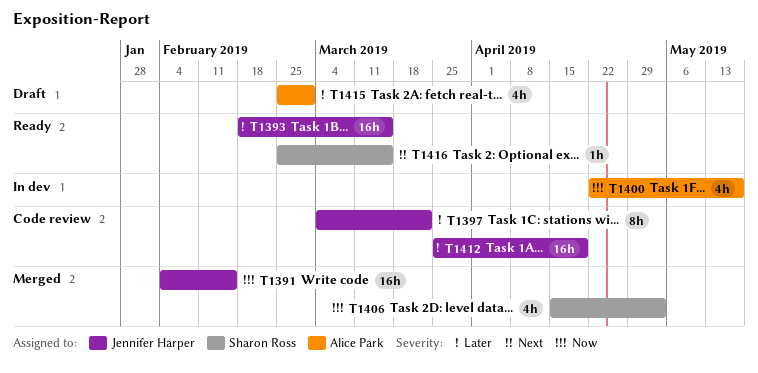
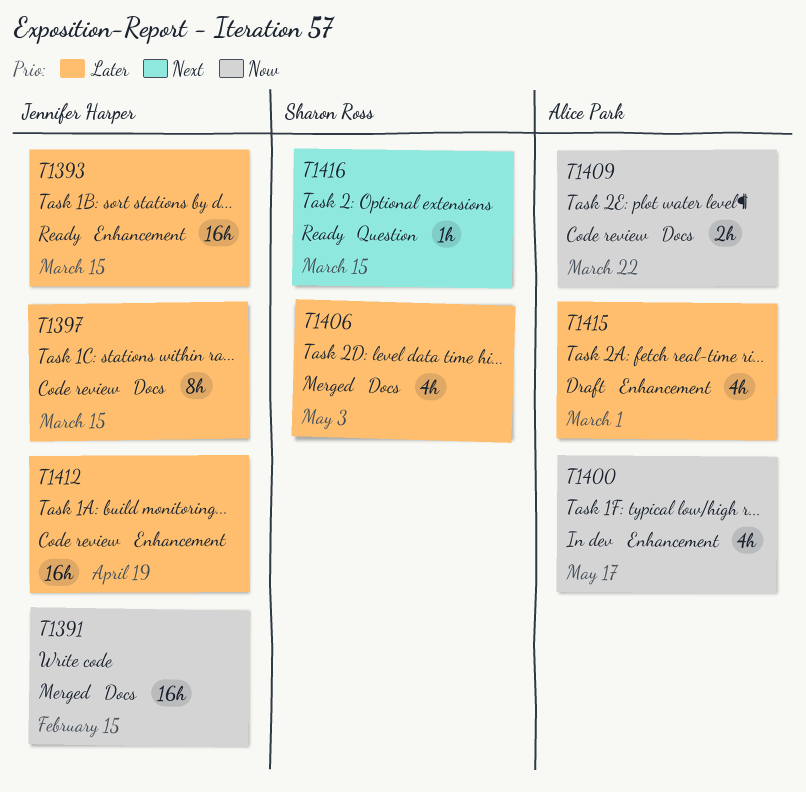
T1397, due: Mar 22 -> Mar 15
T1406, priority: Now -> Later
T1409: none -> present

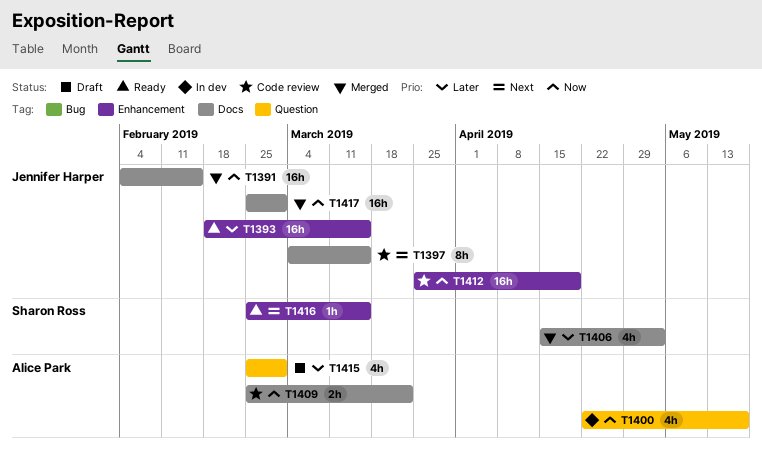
T1397, priority: Later -> Next
T1400, label: Enhancement -> Question
T1412, priority: Later -> Now
T1415, label: Enhancement -> Question
T1416, label: Question -> Enhancement
T1417: none -> present

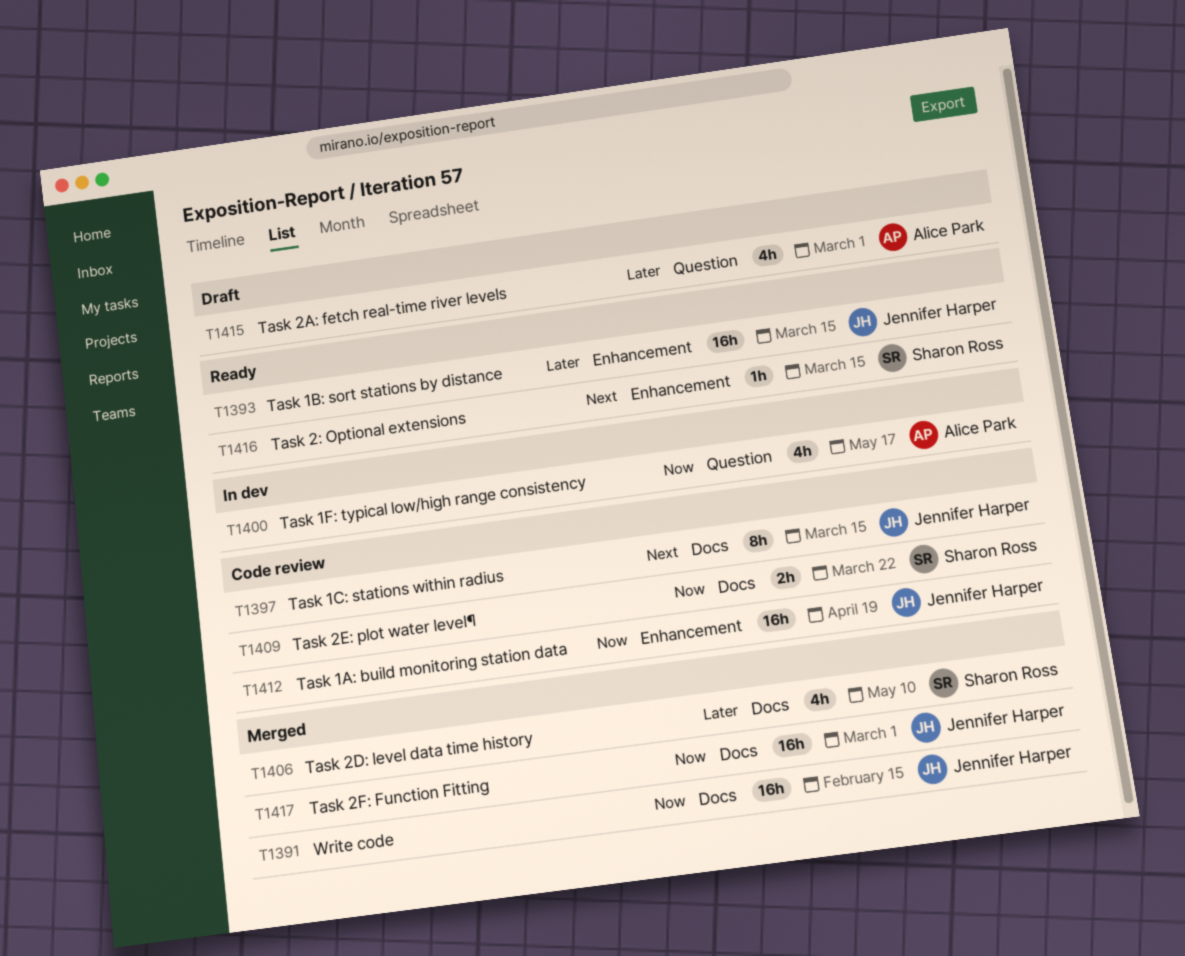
T1406, due: May 3 -> May 10
T1409, owner: Alice Park -> Sharon Ross

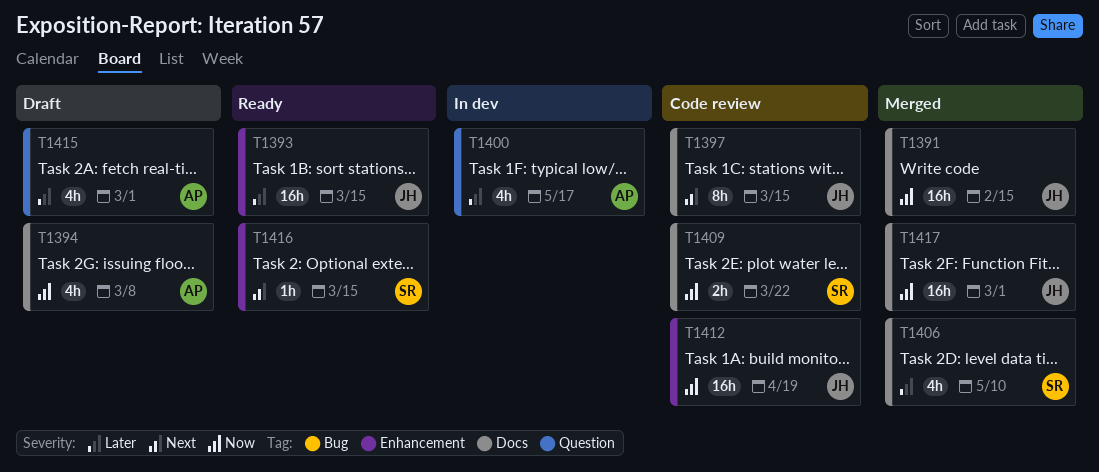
T1394: none -> present
T1400, priority: Now -> Later

